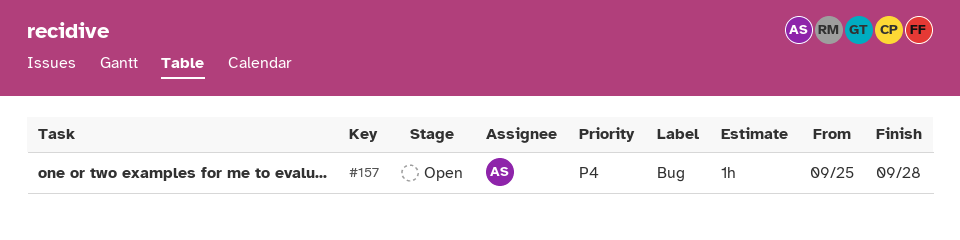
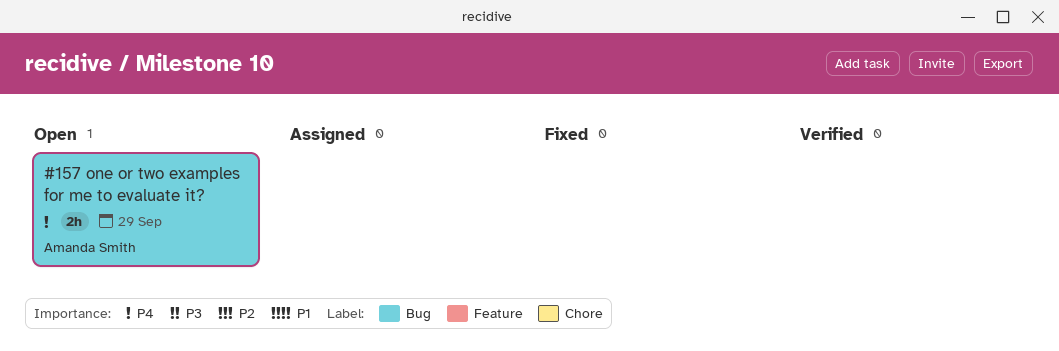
#157, estimate: 1h -> 2h
#157, due: Sep 28 -> Sep 29

